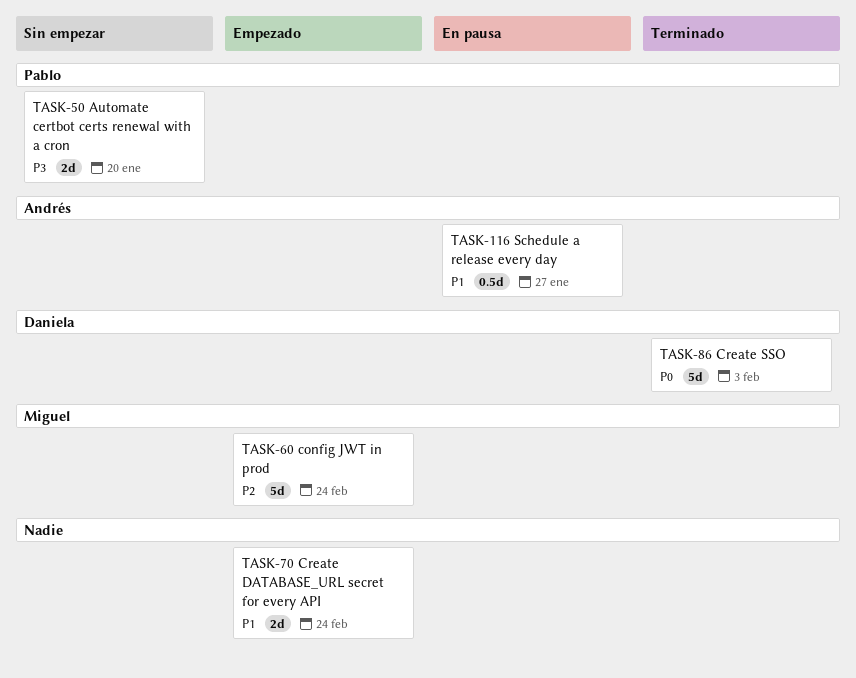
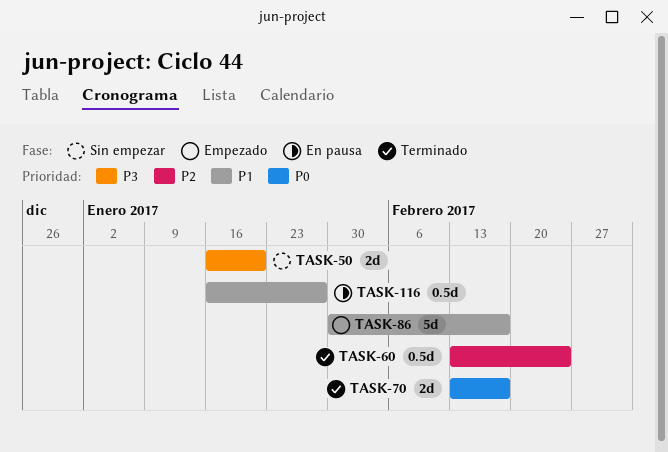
TASK-60, status: Empezado -> Terminado
TASK-60, estimate: 5d -> 0.5d
TASK-70, status: Empezado -> Terminado
TASK-70, priority: P1 -> P0
TASK-70, due: Feb 24 -> Feb 17
TASK-86, status: Terminado -> Empezado
TASK-86, priority: P0 -> P1
TASK-86, due: Feb 3 -> Feb 17

